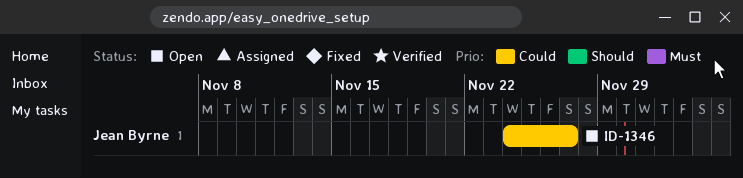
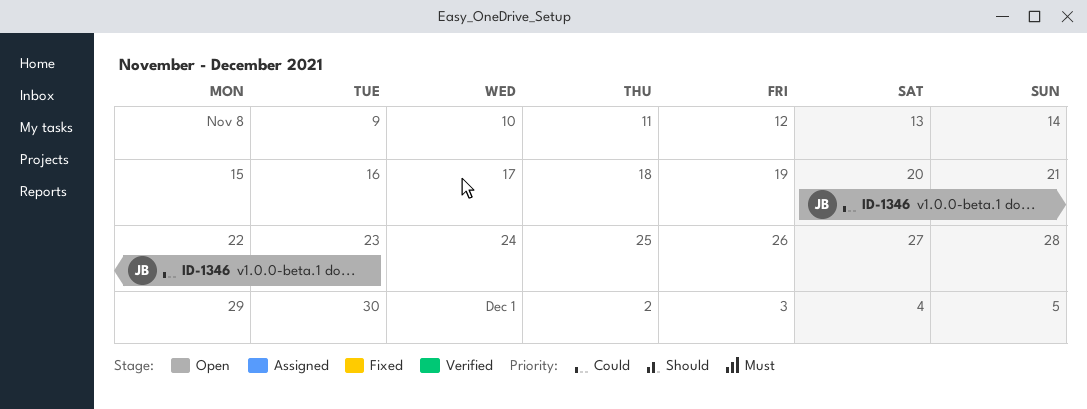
ID-1346, start: Nov 24 -> Nov 20
ID-1346, due: Nov 27 -> Nov 23

